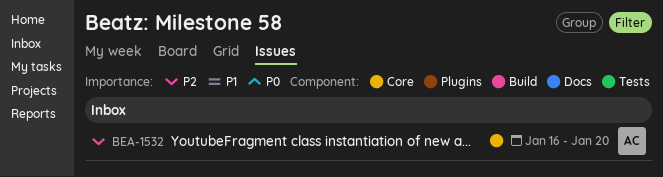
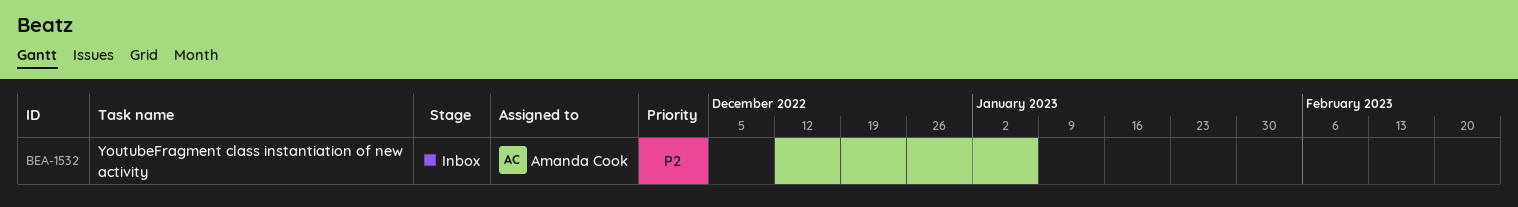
BEA-1532, start: Jan 16 -> Dec 12
BEA-1532, due: Jan 20 -> Jan 6

